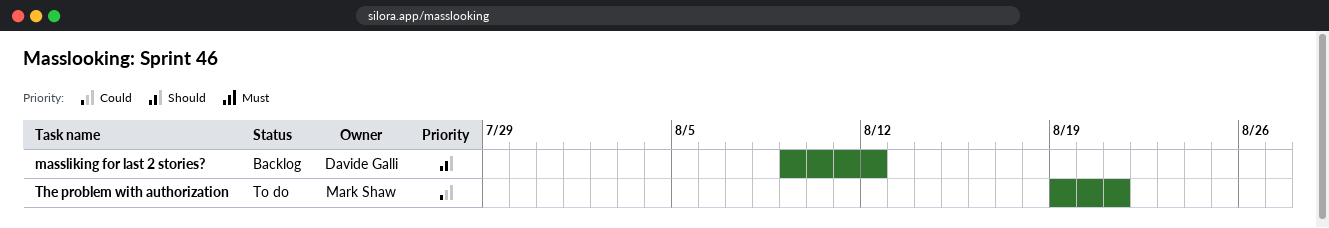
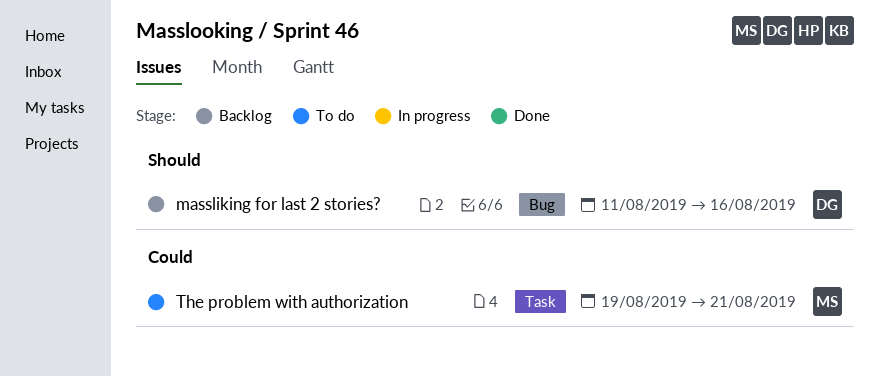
massliking for last 2 stories?, start: Aug 9 -> Aug 11
massliking for last 2 stories?, due: Aug 12 -> Aug 16

